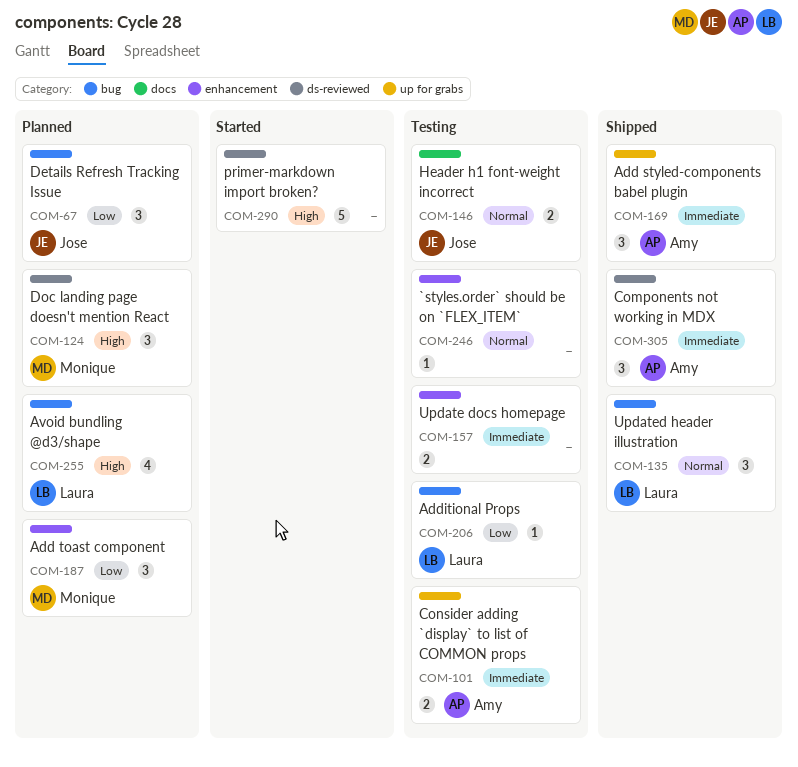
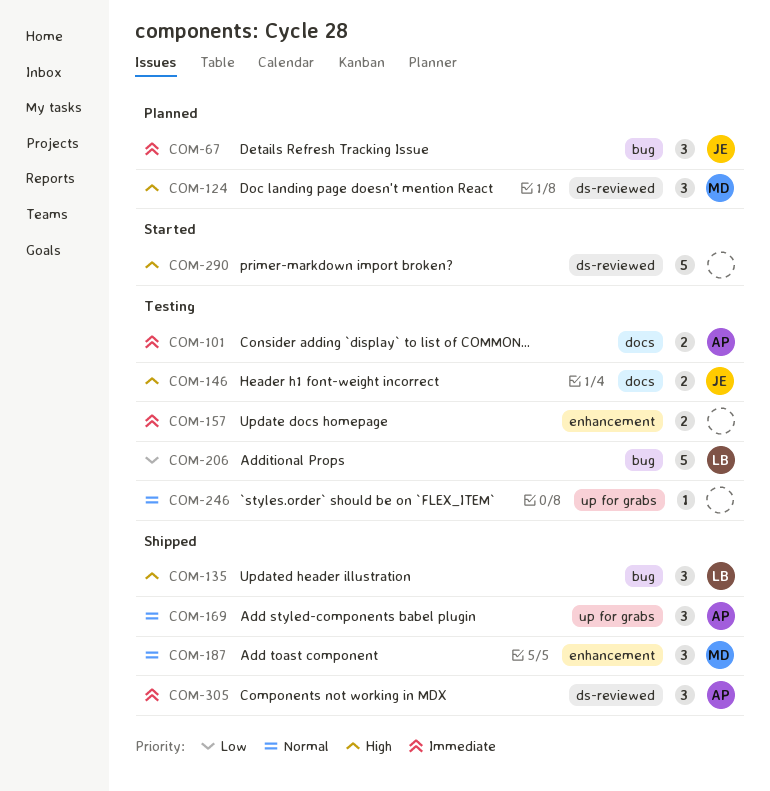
COM-67, priority: Low -> Immediate
COM-101, label: up for grabs -> docs
COM-135, priority: Normal -> High
COM-146, priority: Normal -> High
COM-169, priority: Immediate -> Normal
COM-187, status: Planned -> Shipped
COM-187, priority: Low -> Normal
COM-206, estimate: 1 -> 5
COM-246, label: enhancement -> up for grabs
COM-255: present -> none

